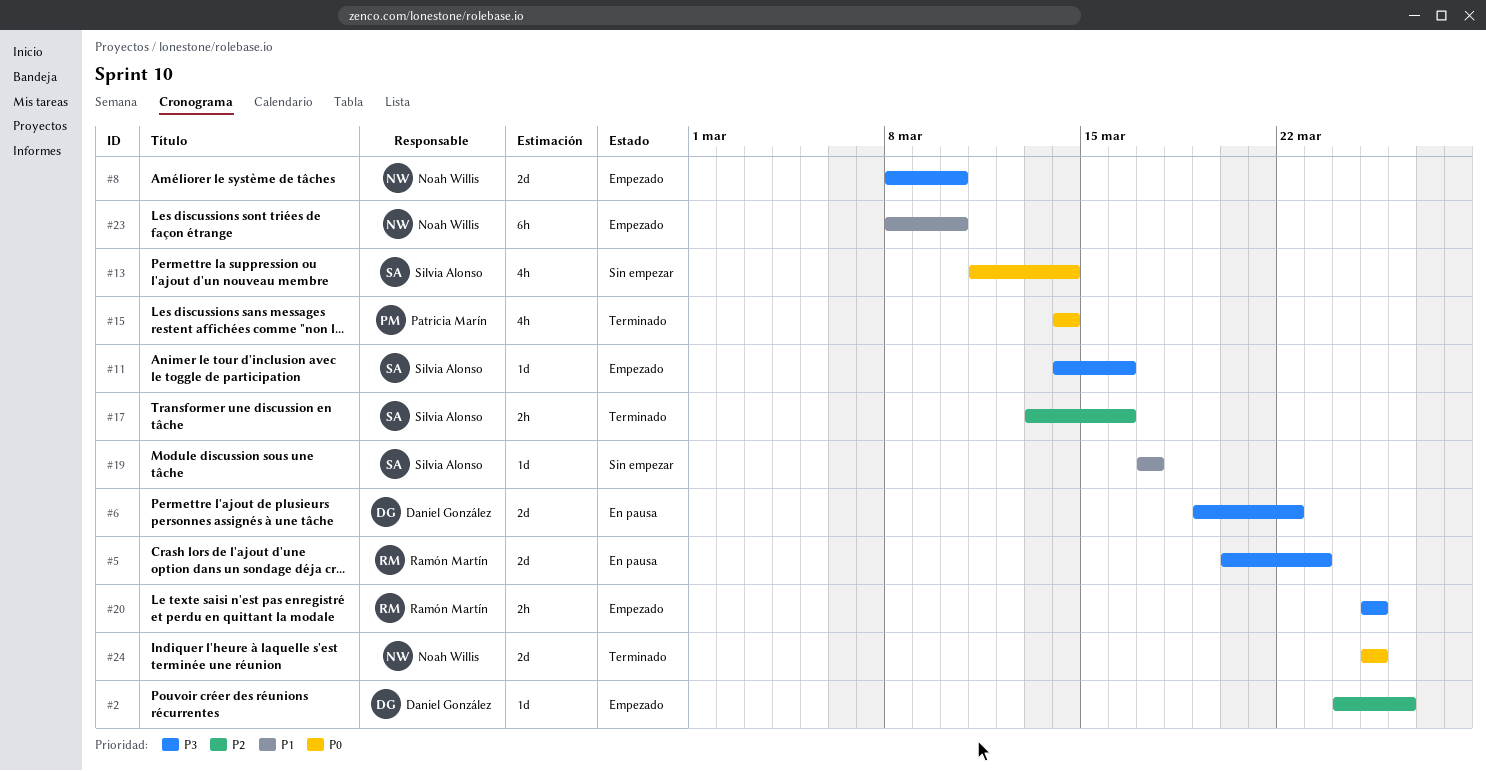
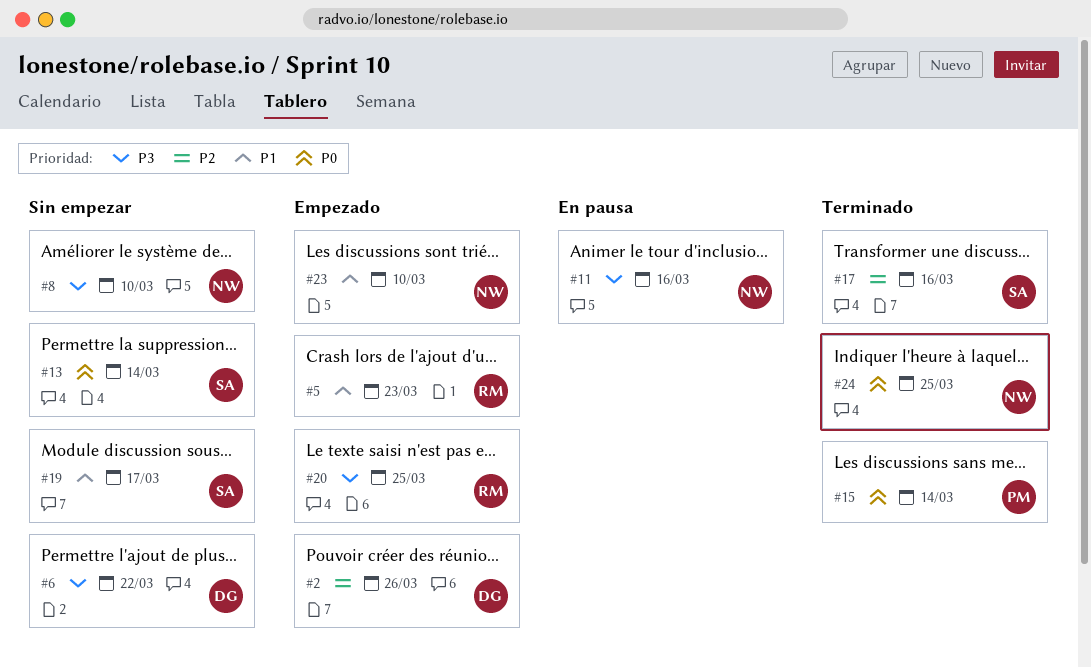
#5, status: En pausa -> Empezado
#5, priority: P3 -> P1
#6, status: En pausa -> Sin empezar
#8, status: Empezado -> Sin empezar
#11, status: Empezado -> En pausa
#11, owner: Silvia Alonso -> Noah Willis

